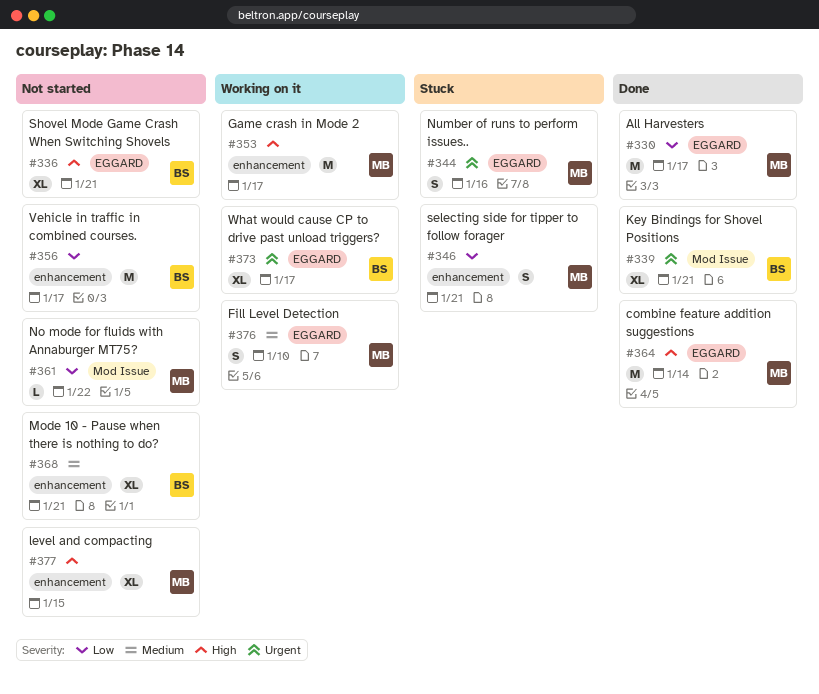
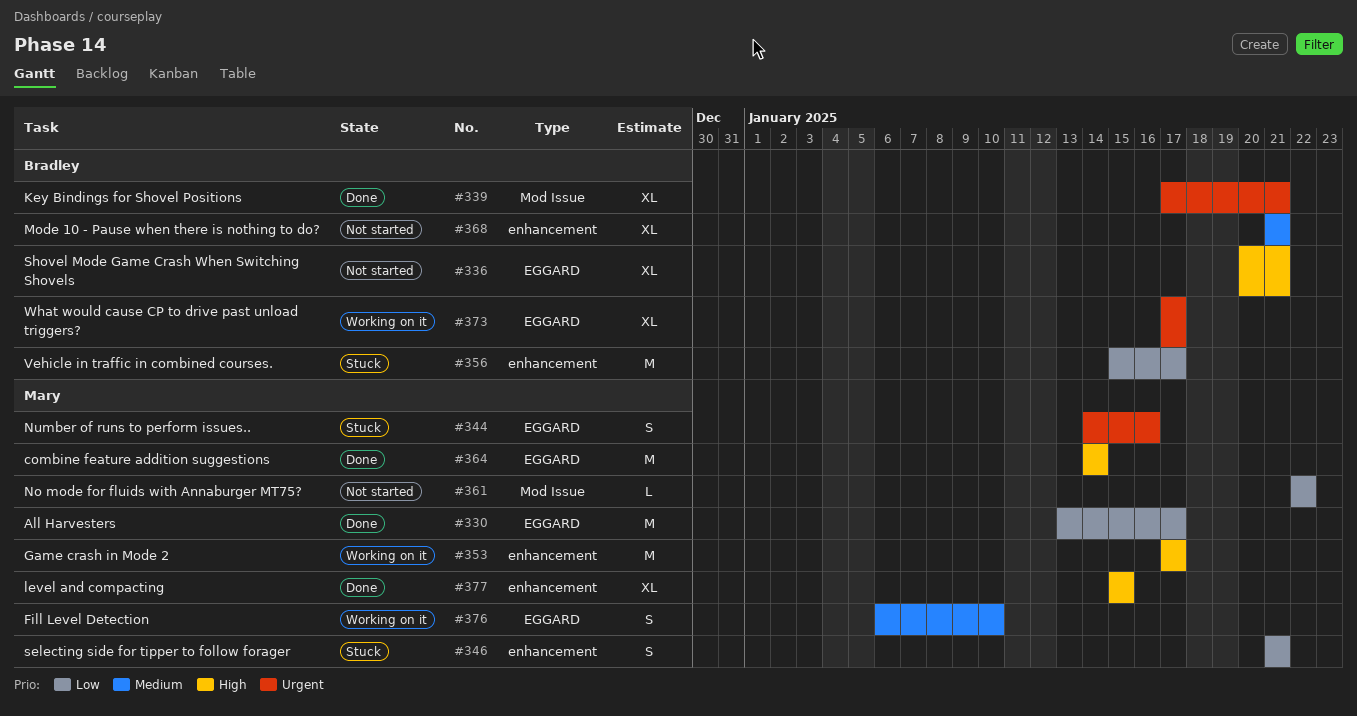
#356, status: Not started -> Stuck
#377, status: Not started -> Done

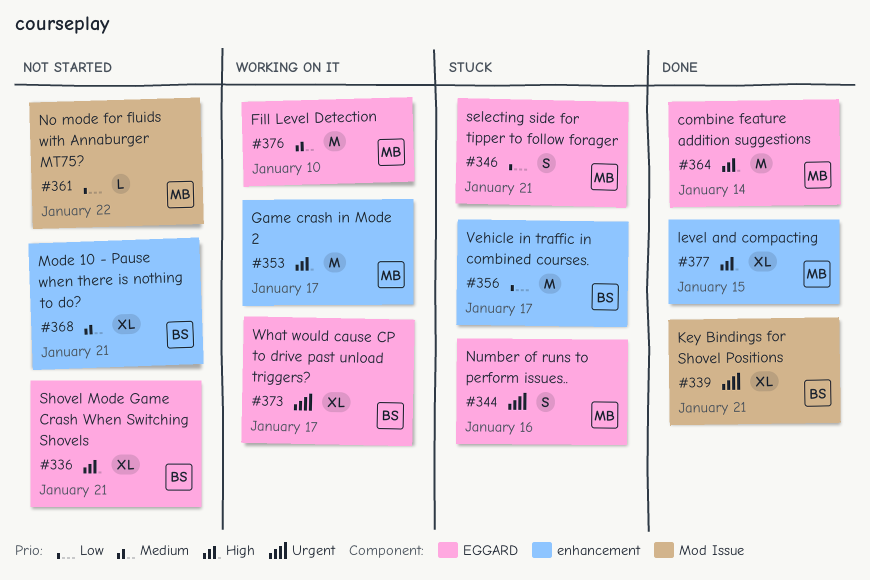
#330: present -> none
#346, label: enhancement -> EGGARD
#376, estimate: S -> M

